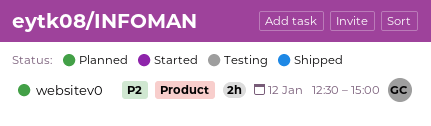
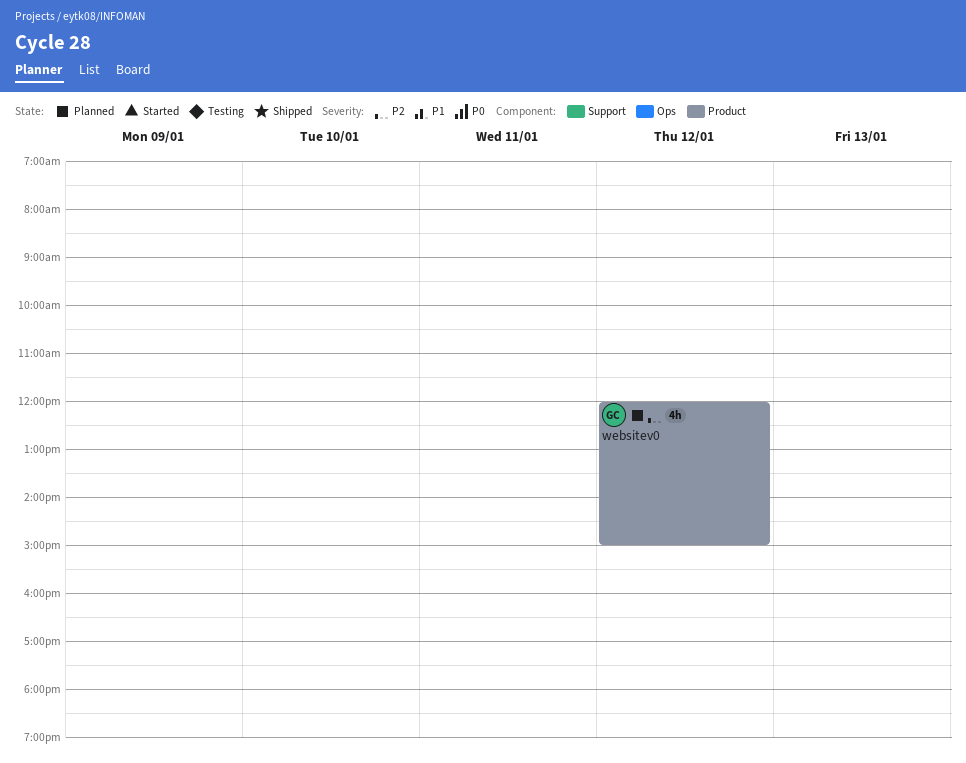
websitev0, estimate: 2h -> 4h
websitev0, begins: 12:30 -> 12:00

